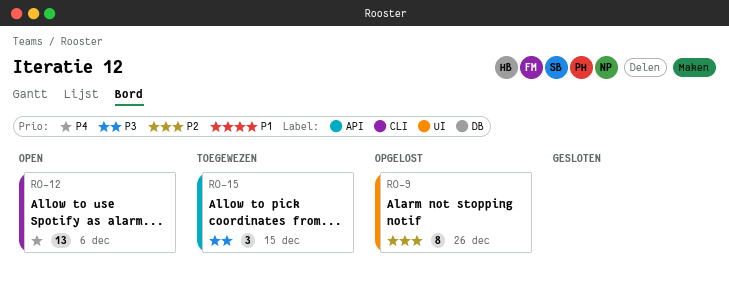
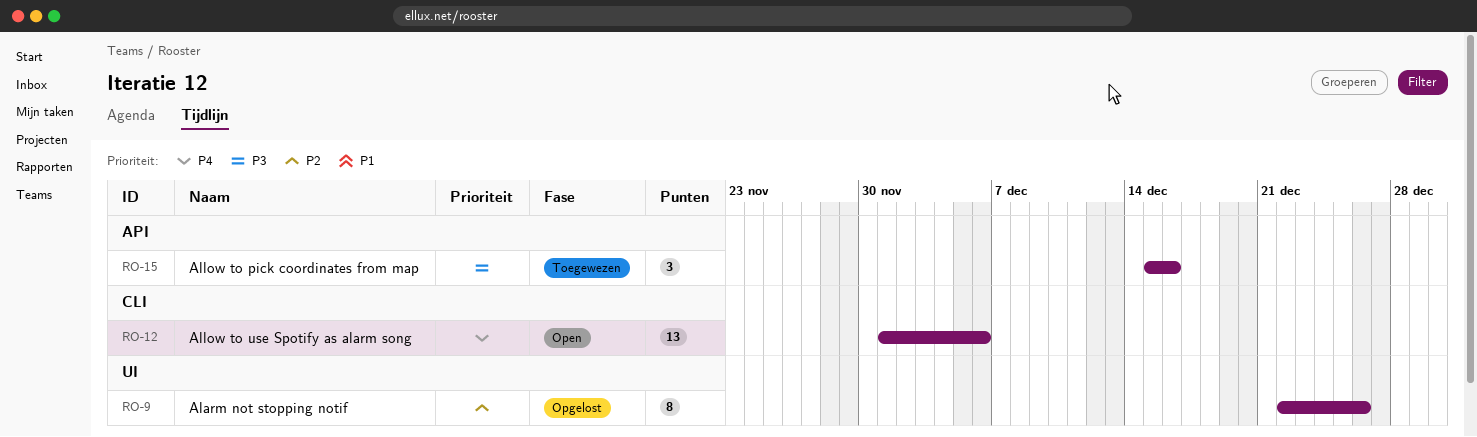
RO-15, due: Dec 15 -> Dec 16

